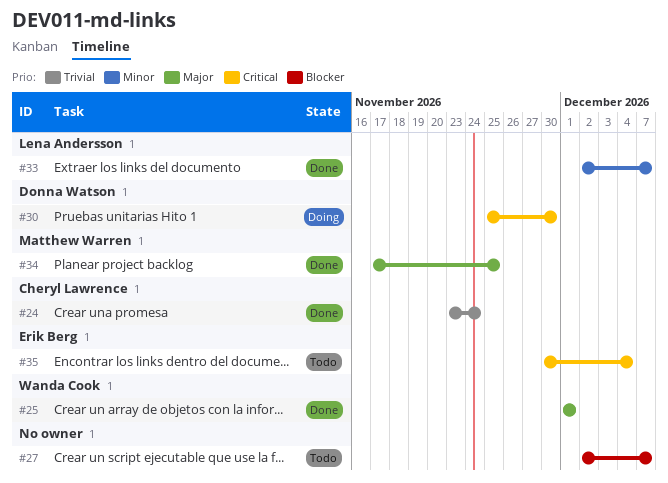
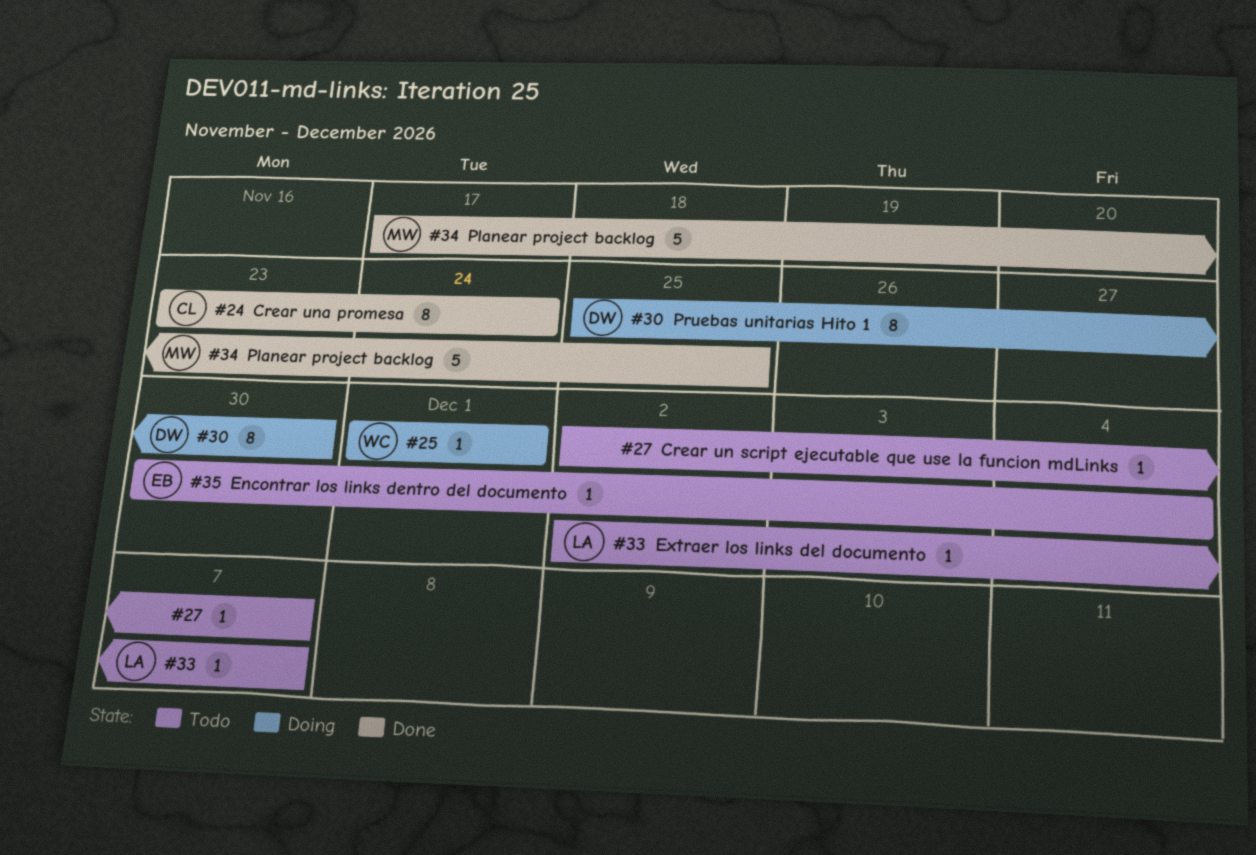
#25, status: Done -> Doing
#33, status: Done -> Todo

